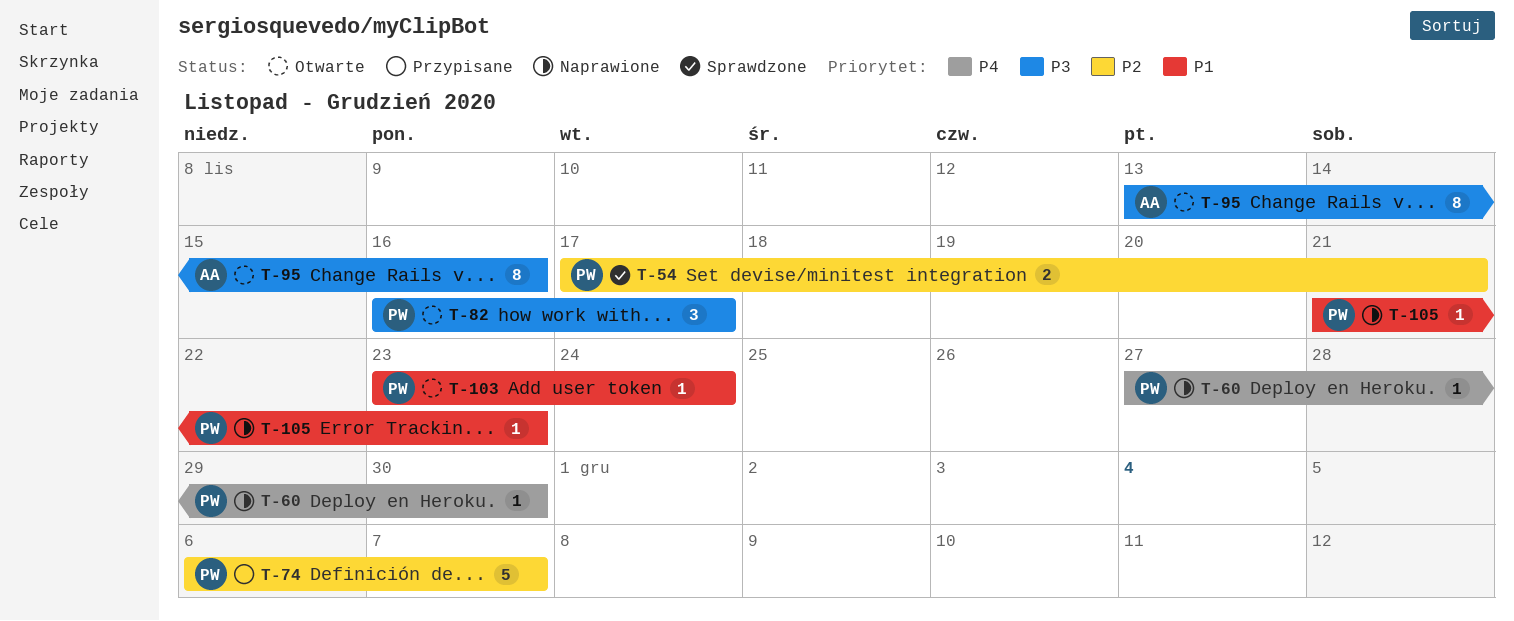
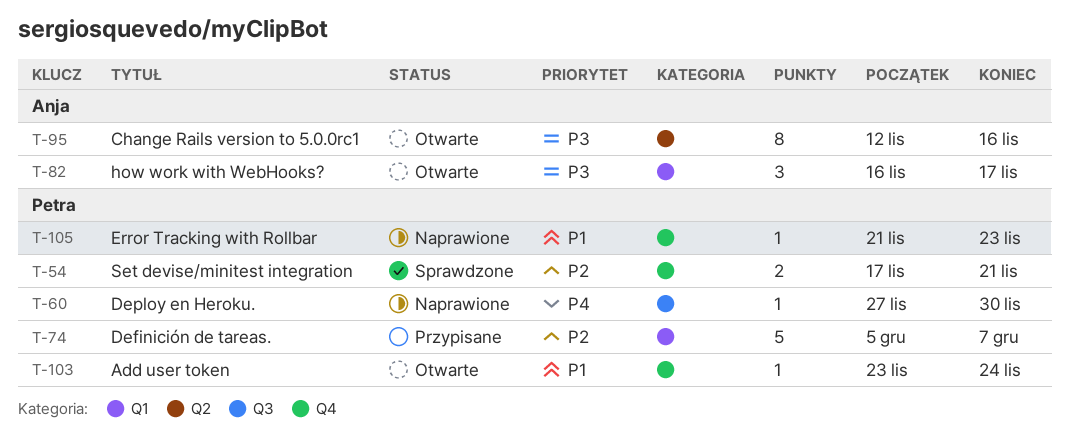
T-74, start: Dec 6 -> Dec 5
T-82, owner: Petra -> Anja
T-95, start: Nov 13 -> Nov 12

